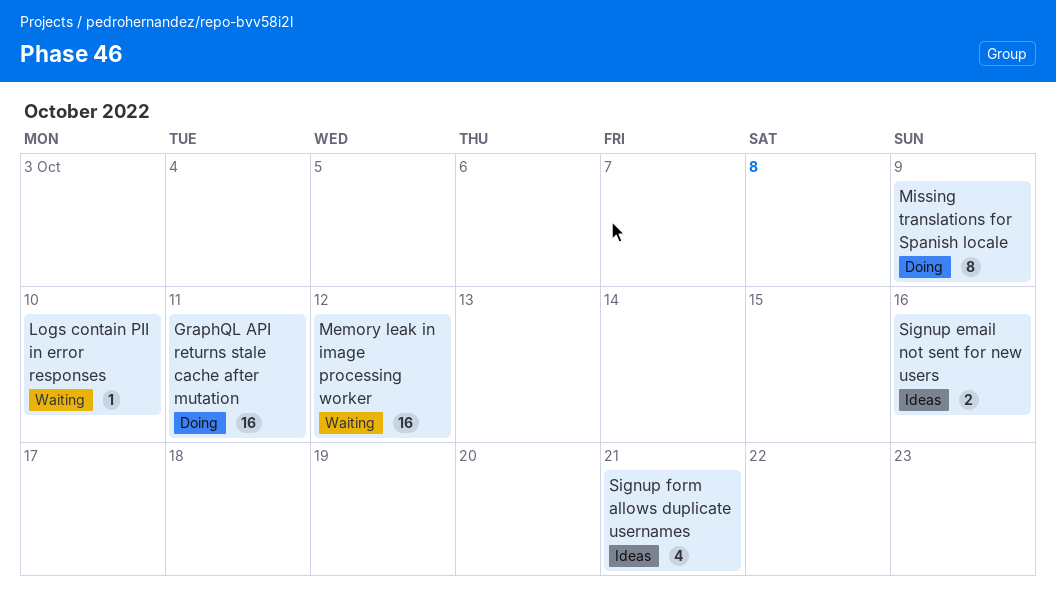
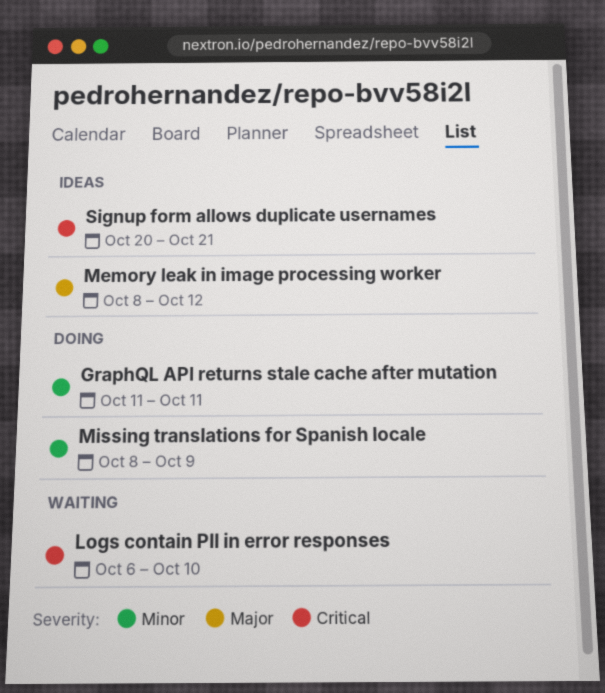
Memory leak in image processing worker, status: Waiting -> Ideas
Signup email not sent for new users: present -> none

